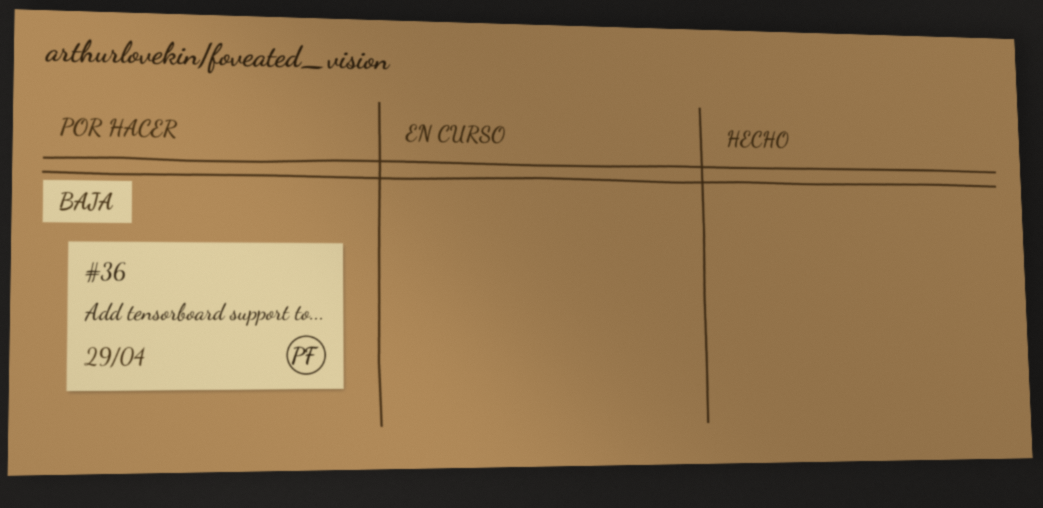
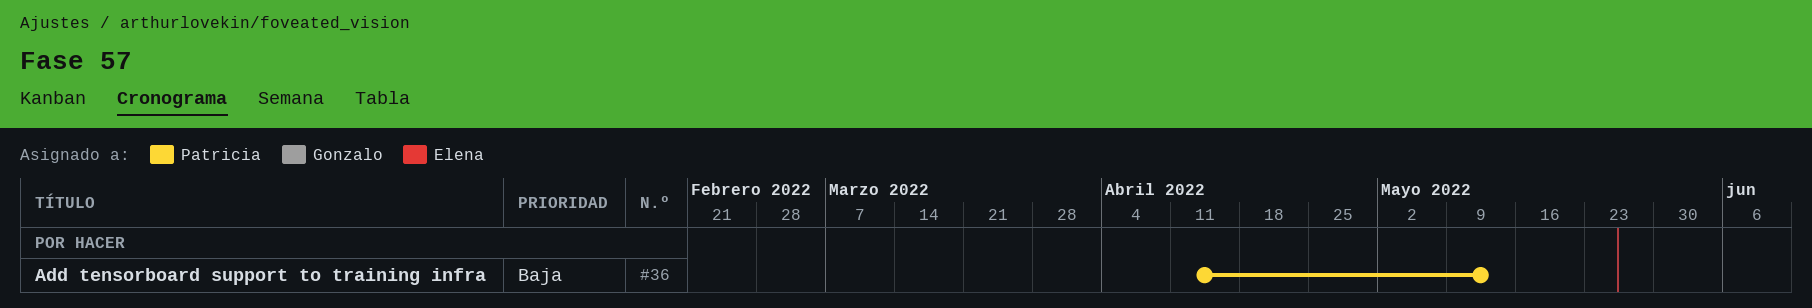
#36, due: Apr 29 -> May 13

